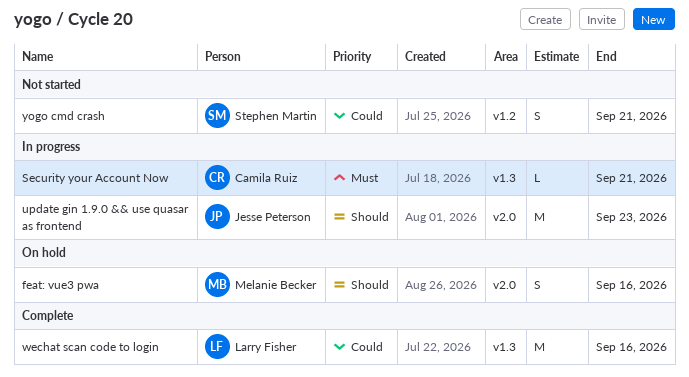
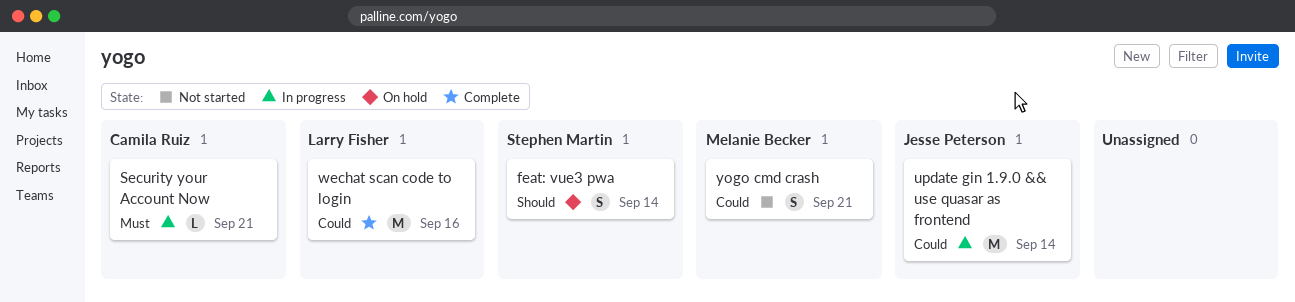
feat: vue3 pwa, owner: Melanie Becker -> Stephen Martin
feat: vue3 pwa, due: Sep 16 -> Sep 14
update gin 1.9.0 && use quasar as frontend, priority: Should -> Could
update gin 1.9.0 && use quasar as frontend, due: Sep 23 -> Sep 14
yogo cmd crash, owner: Stephen Martin -> Melanie Becker

